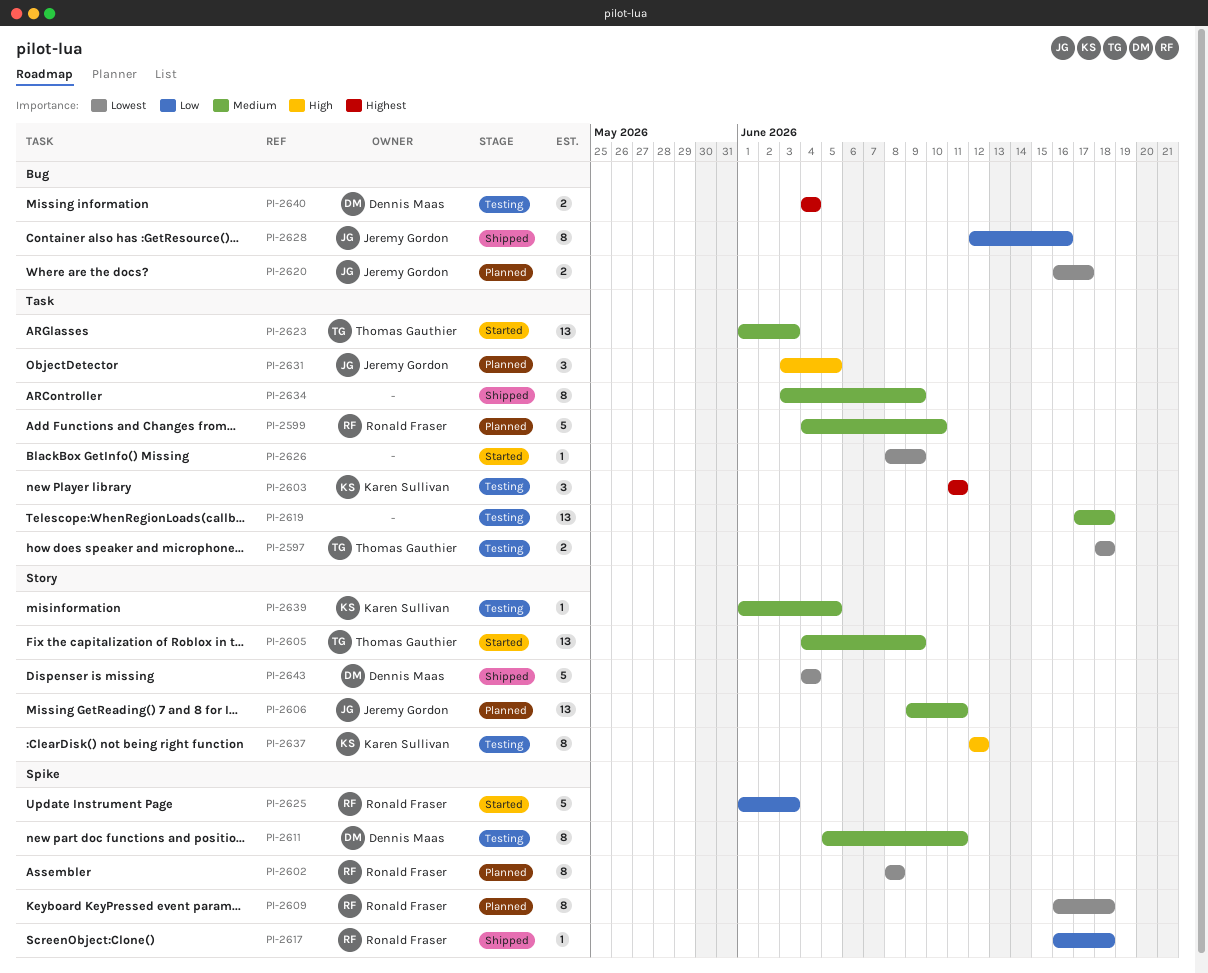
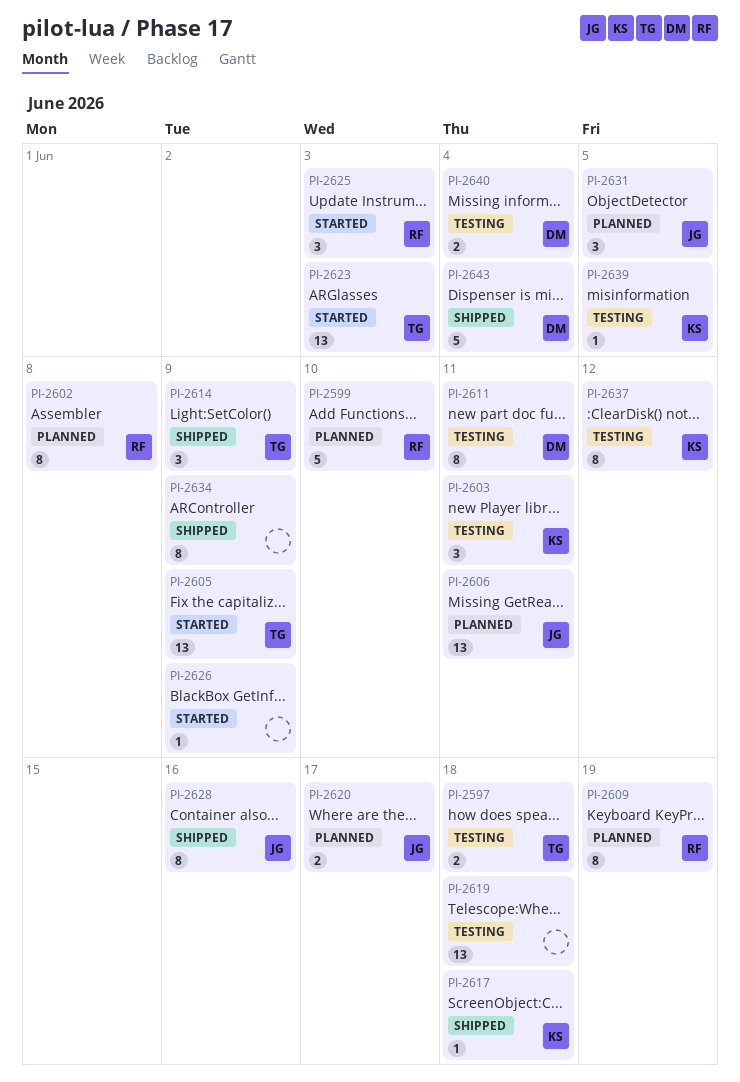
PI-2609, due: Jun 18 -> Jun 19
PI-2614: none -> present
PI-2617, owner: Ronald Fraser -> Karen Sullivan
PI-2625, estimate: 5 -> 3

